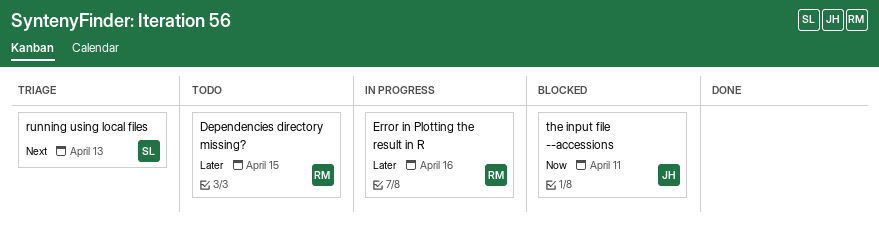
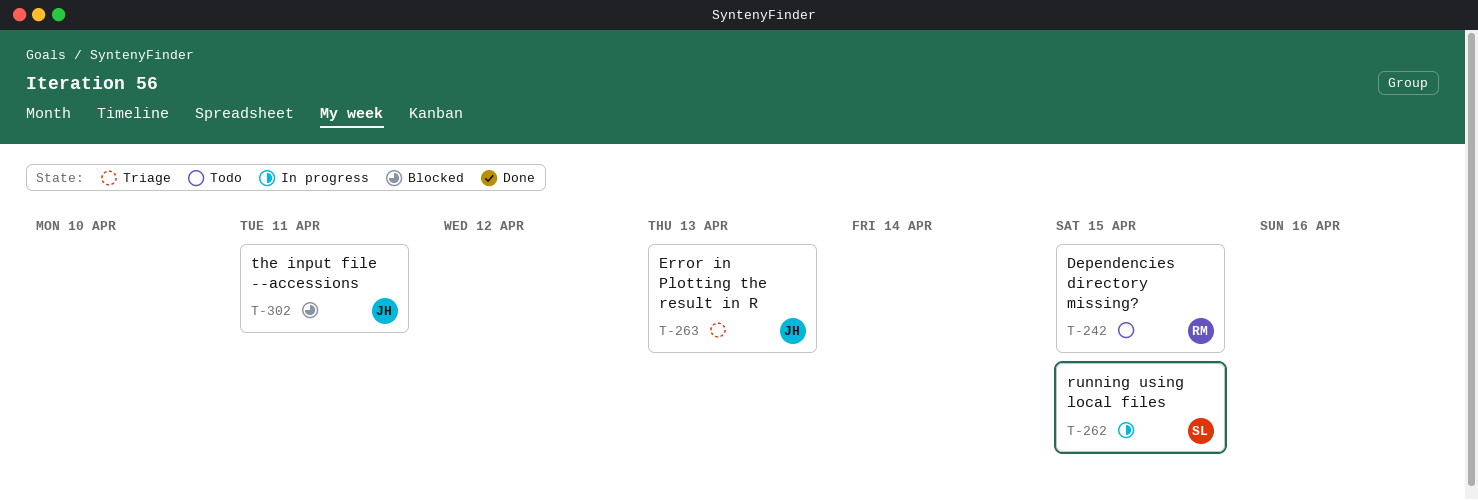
Error in Plotting the result in R, status: In progress -> Triage
Error in Plotting the result in R, owner: RM -> JH
Error in Plotting the result in R, due: Apr 16 -> Apr 13
running using local files, status: Triage -> In progress
running using local files, due: Apr 13 -> Apr 15

